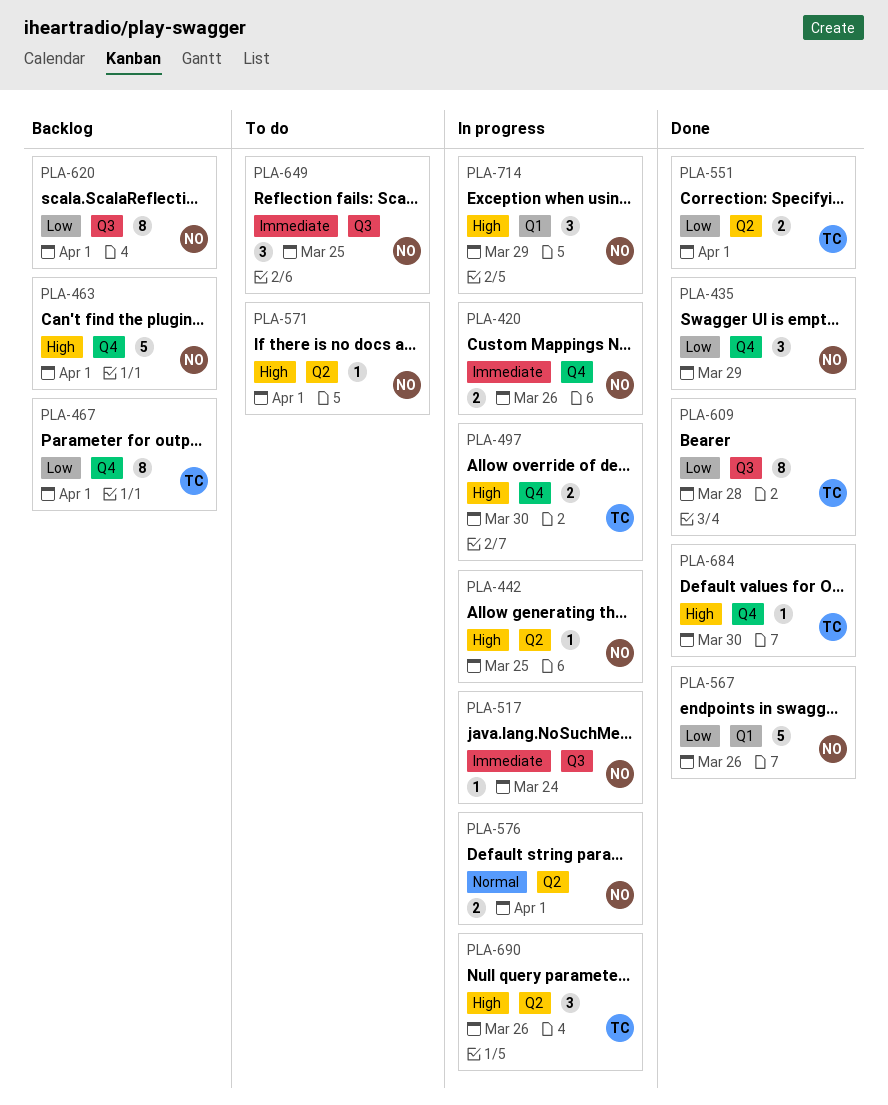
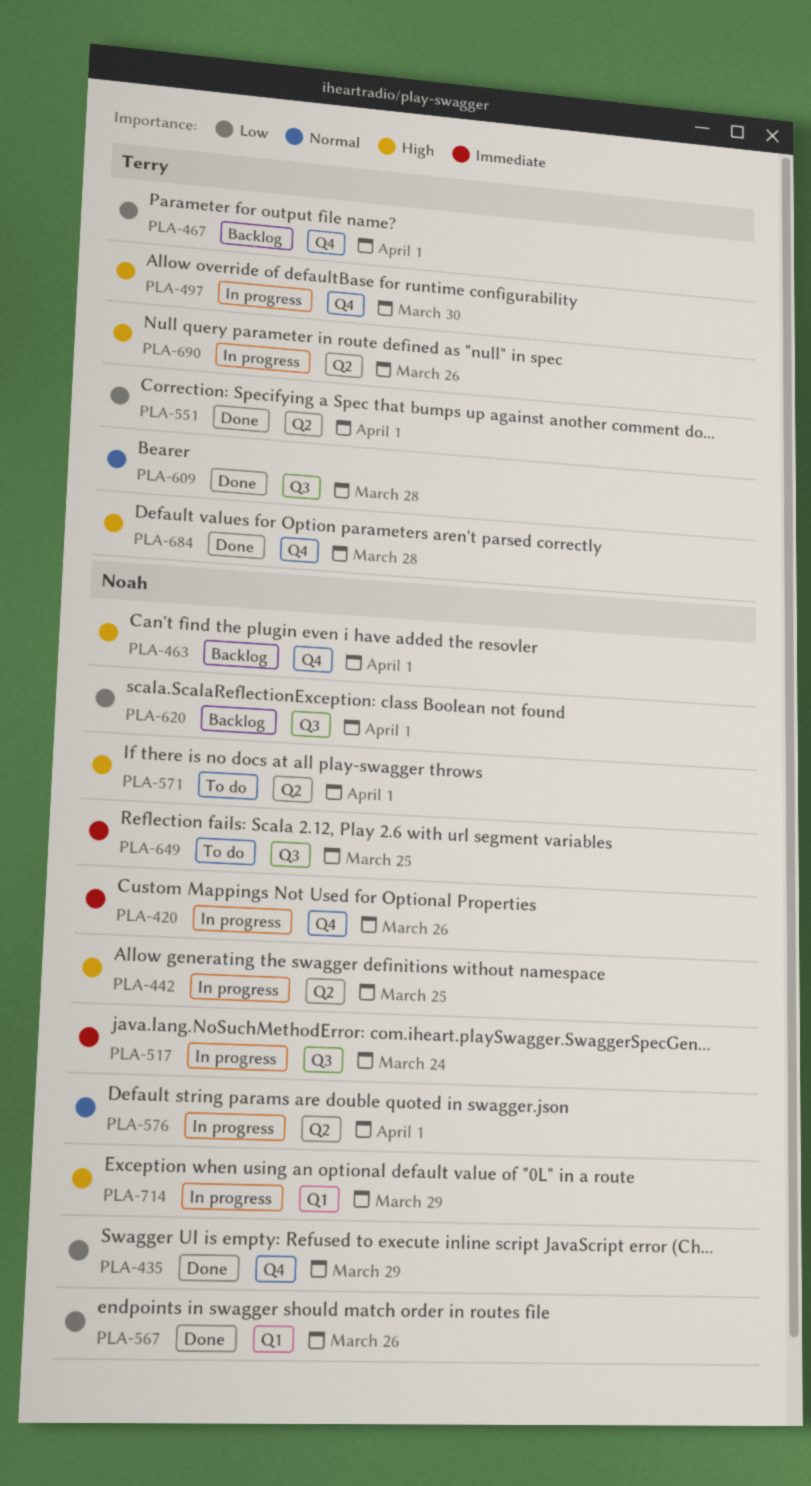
PLA-609, priority: Low -> Normal
PLA-684, due: Mar 30 -> Mar 28

